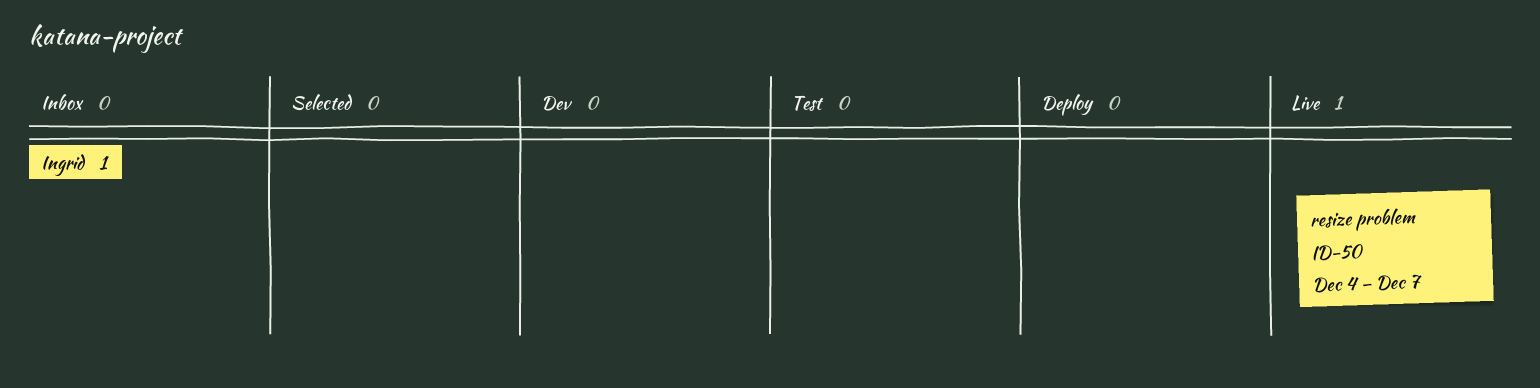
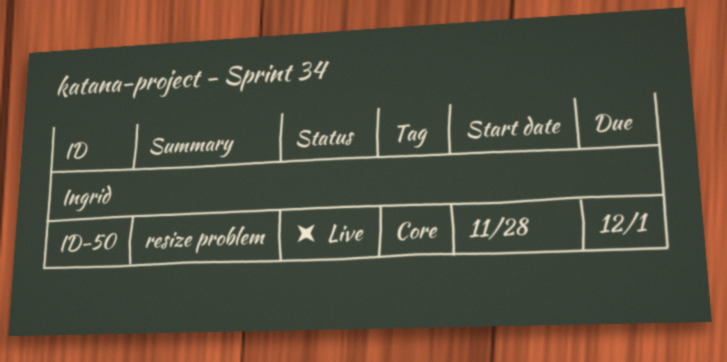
ID-50, start: Dec 4 -> Nov 28
ID-50, due: Dec 7 -> Dec 1

